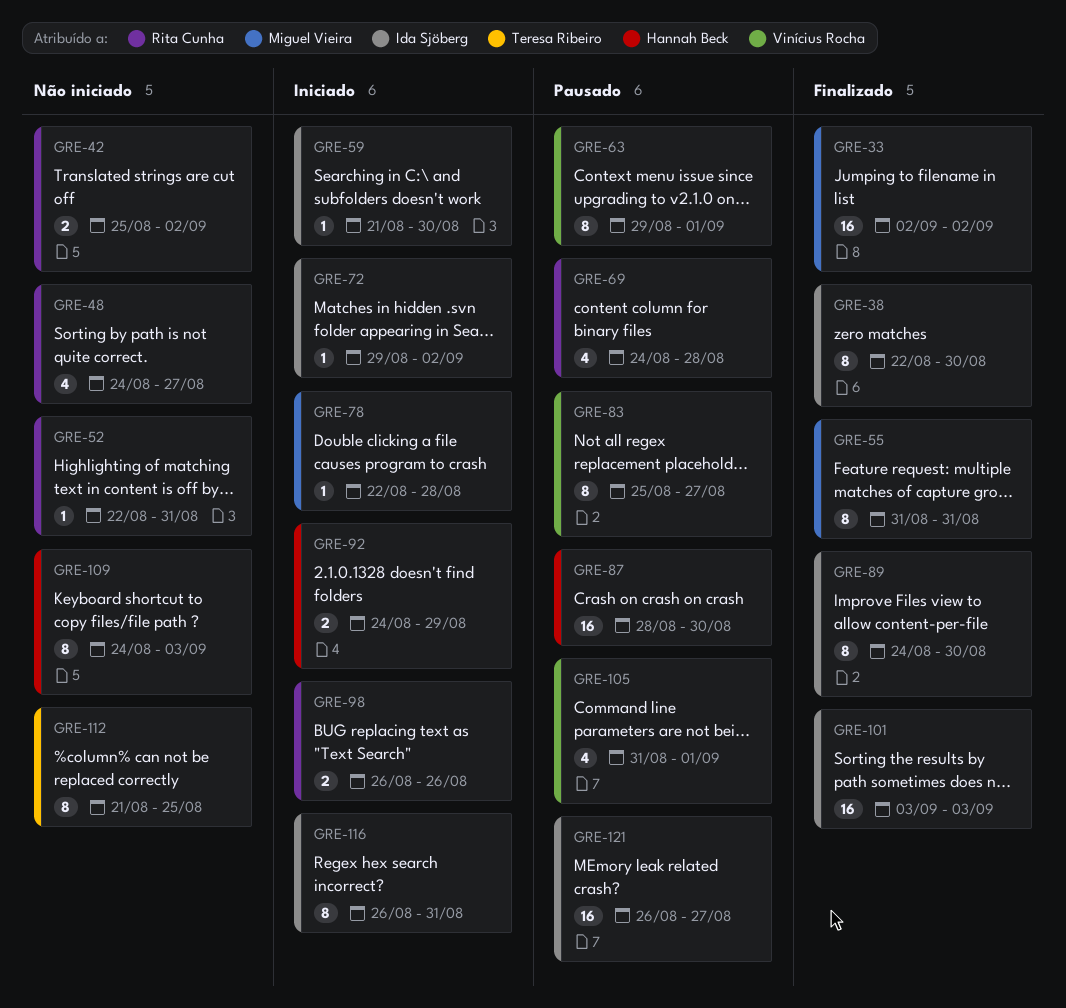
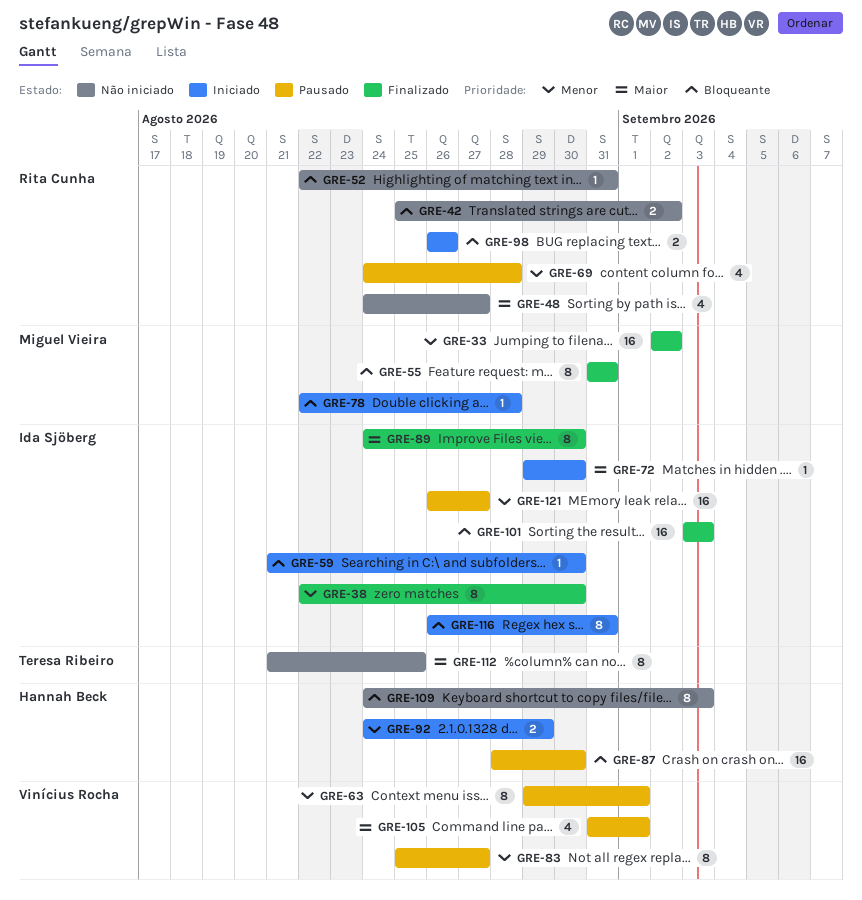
GRE-72, due: Sep 2 -> Aug 30

